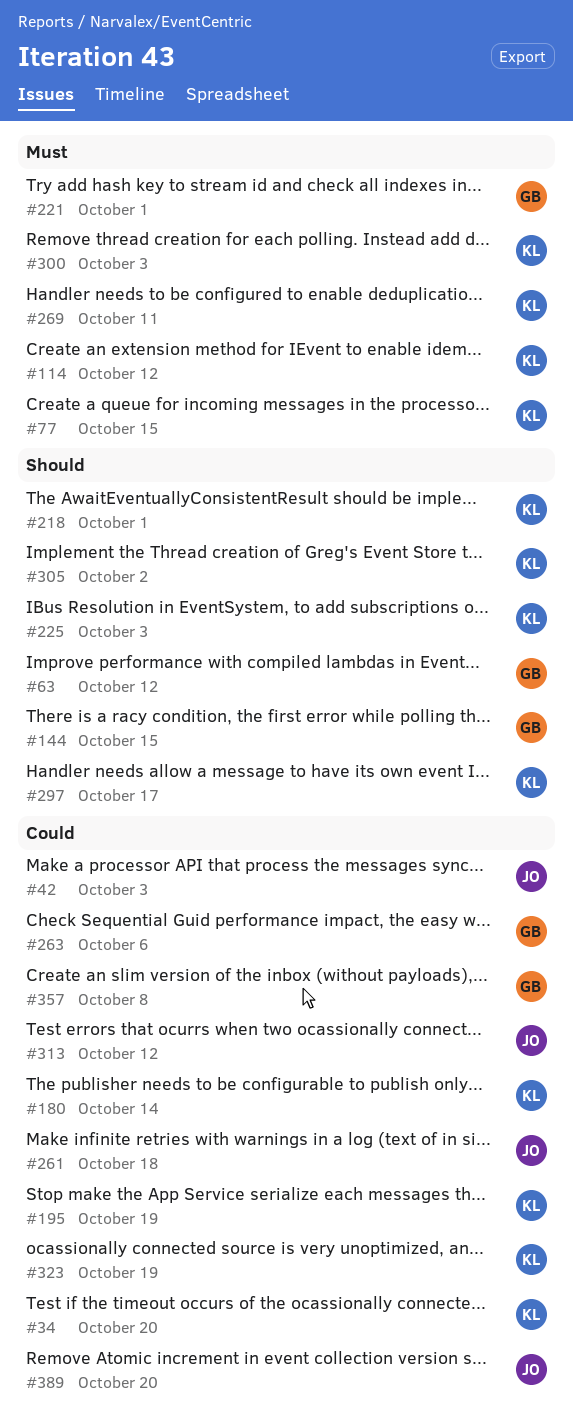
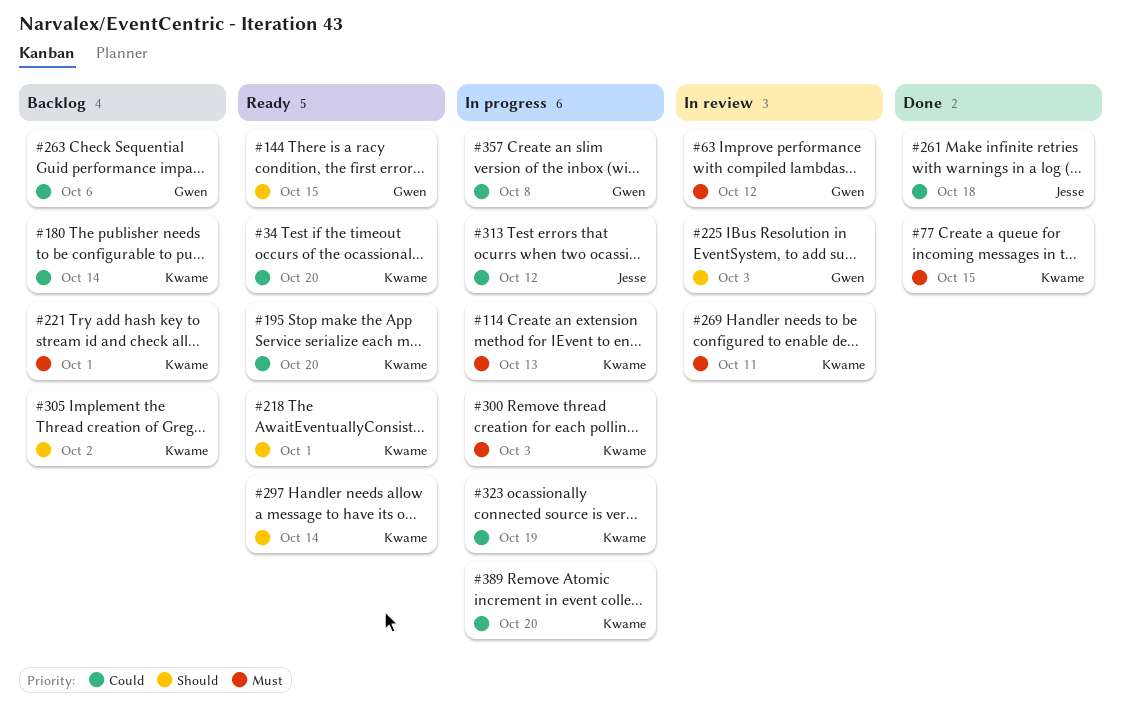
#42: present -> none
#63, priority: Should -> Must
#114, due: Oct 12 -> Oct 13
#195, due: Oct 19 -> Oct 20
#221, owner: Gwen -> Kwame
#225, owner: Kwame -> Gwen
#297, due: Oct 17 -> Oct 14
#389, owner: Jesse -> Kwame

